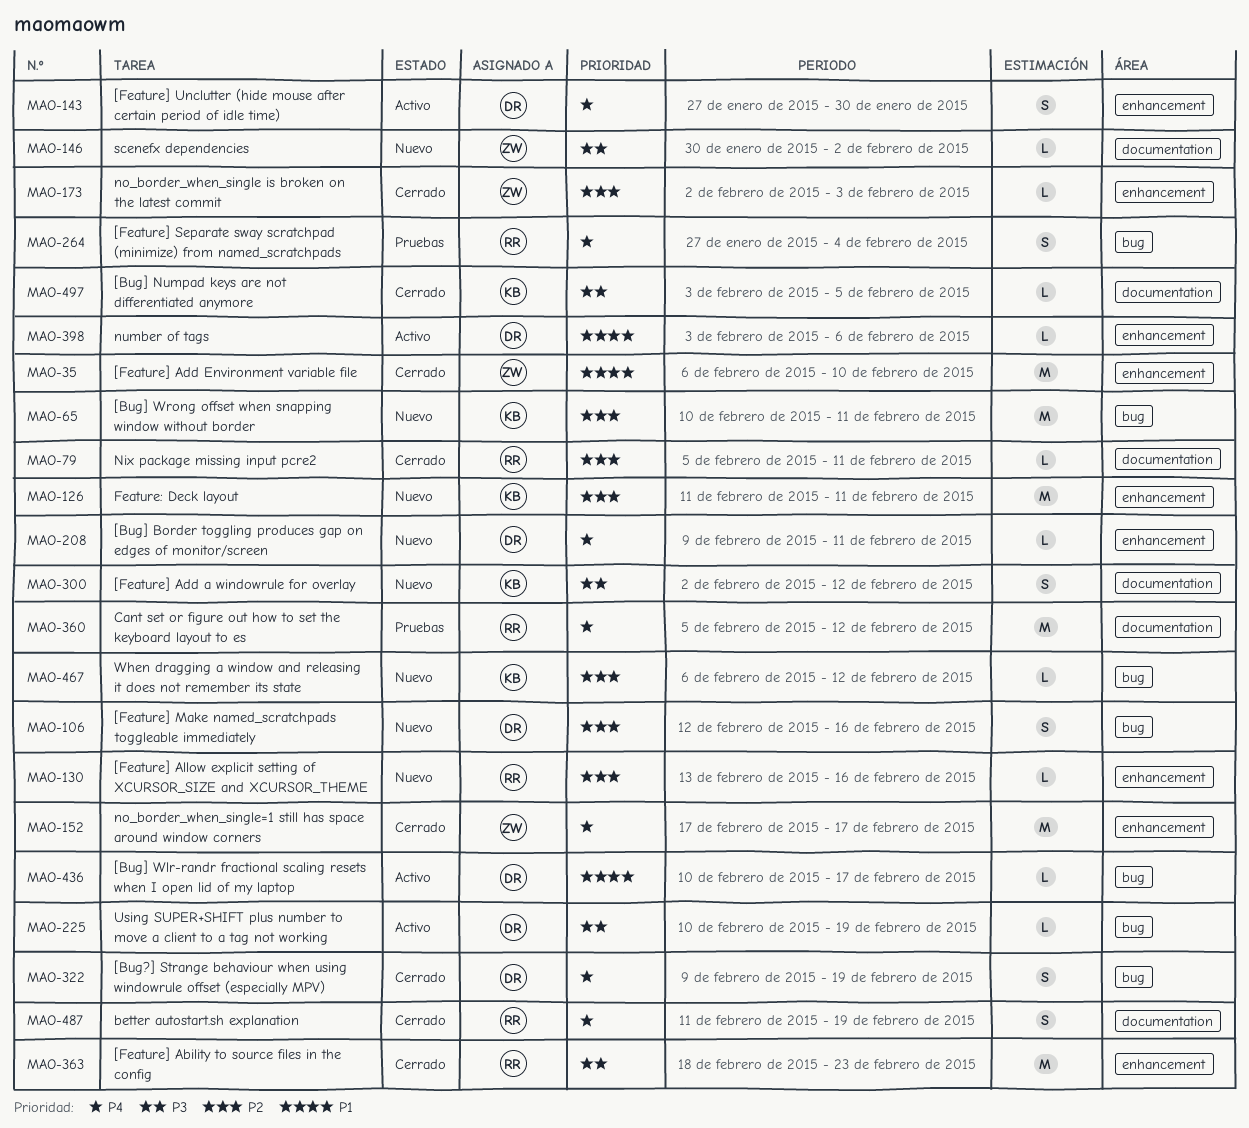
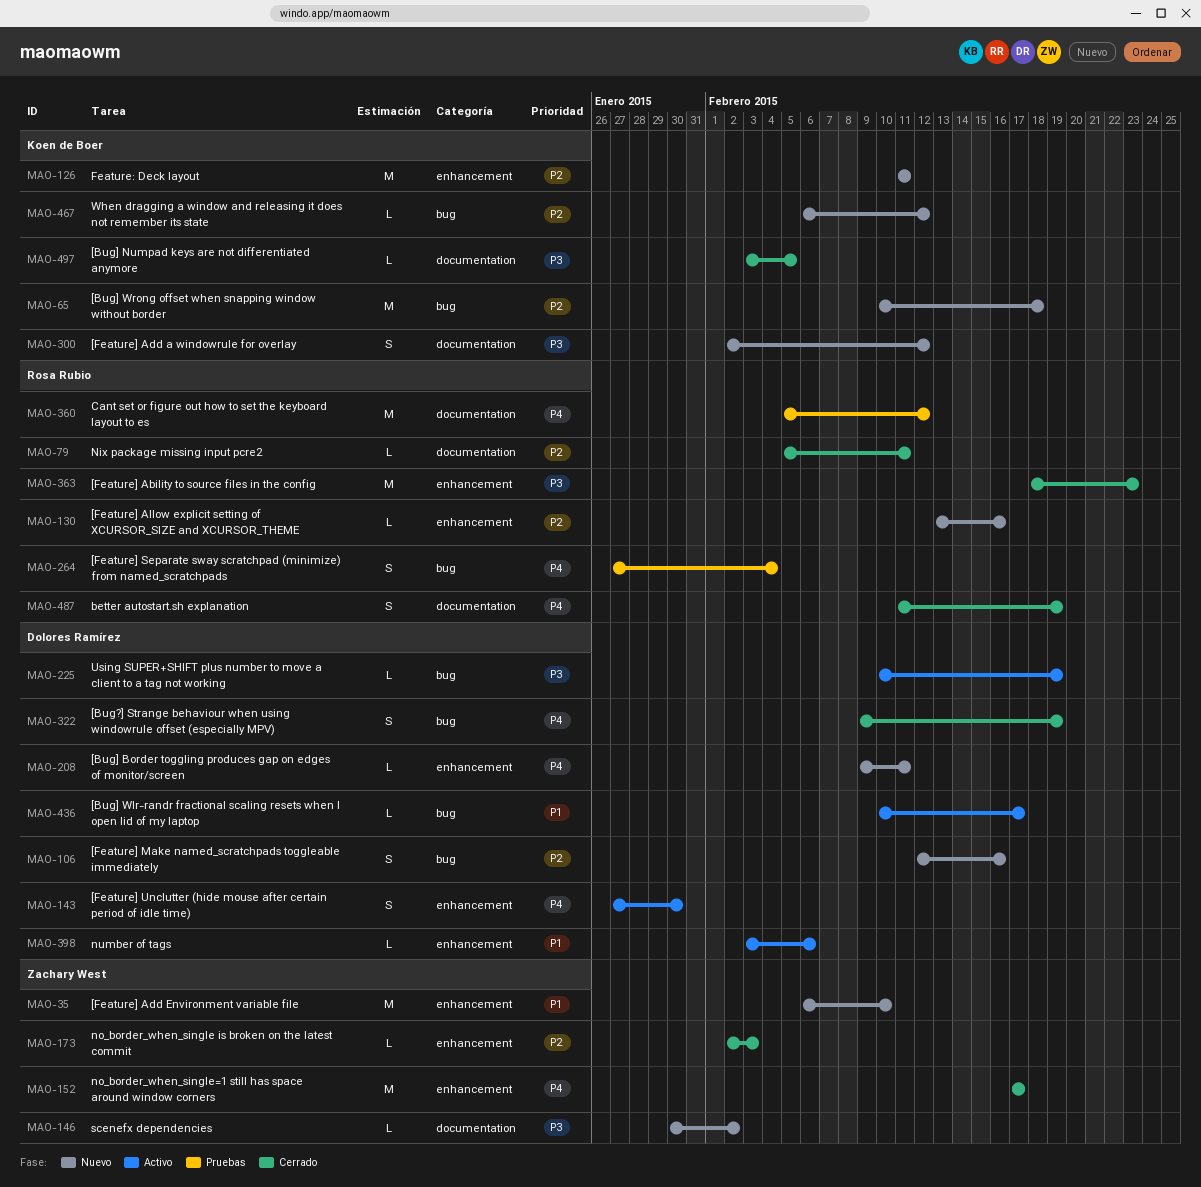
MAO-35, status: Cerrado -> Nuevo
MAO-65, due: Feb 11 -> Feb 18

